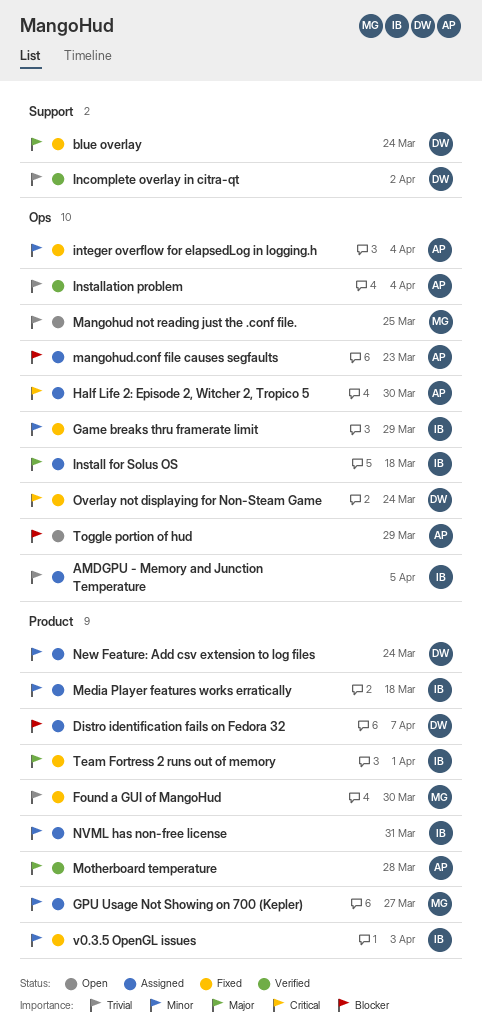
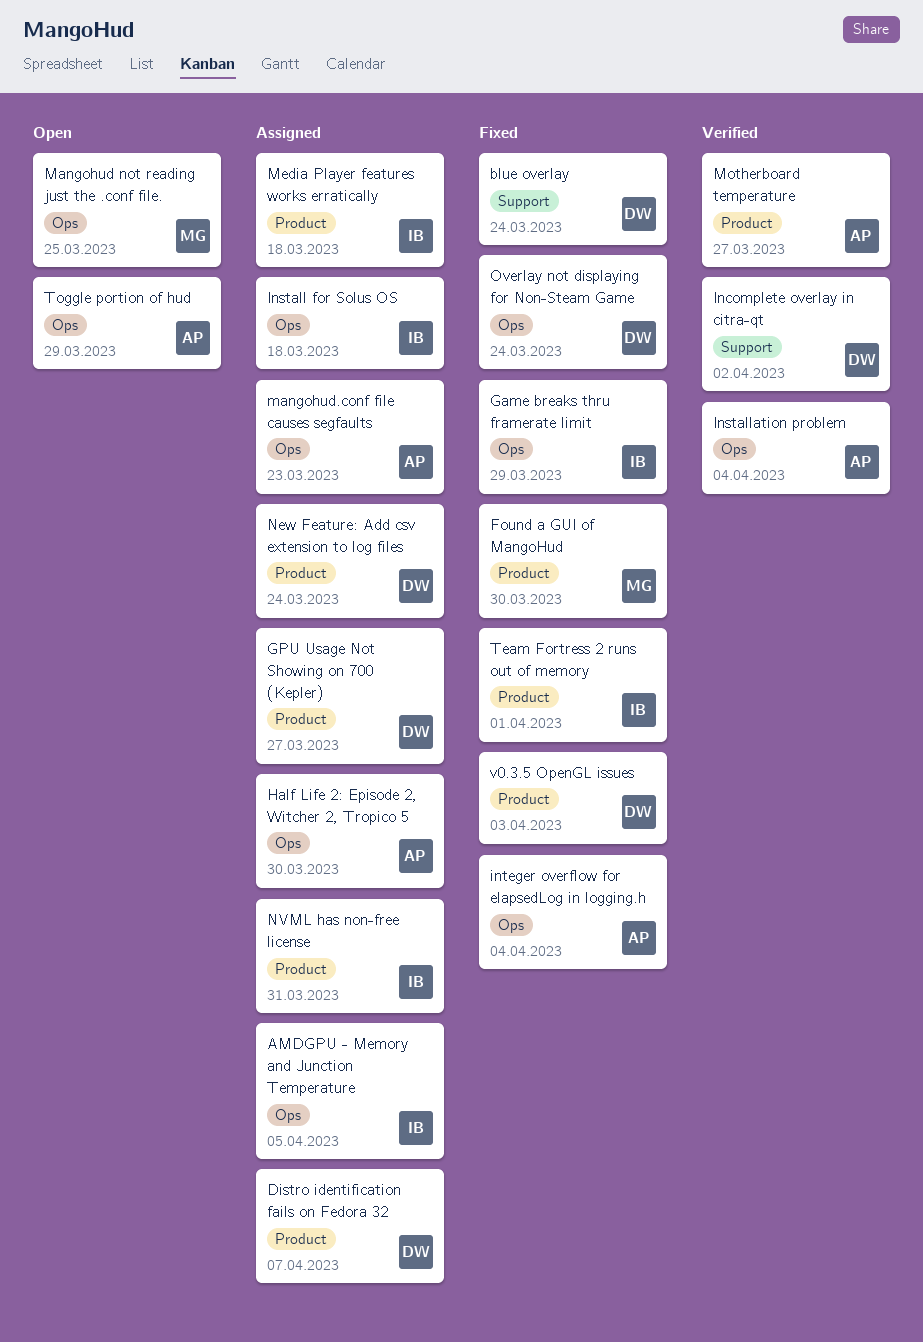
GPU Usage Not Showing on 700 (Kepler), owner: MG -> DW
Motherboard temperature, due: Mar 28 -> Mar 27
v0.3.5 OpenGL issues, owner: IB -> DW

